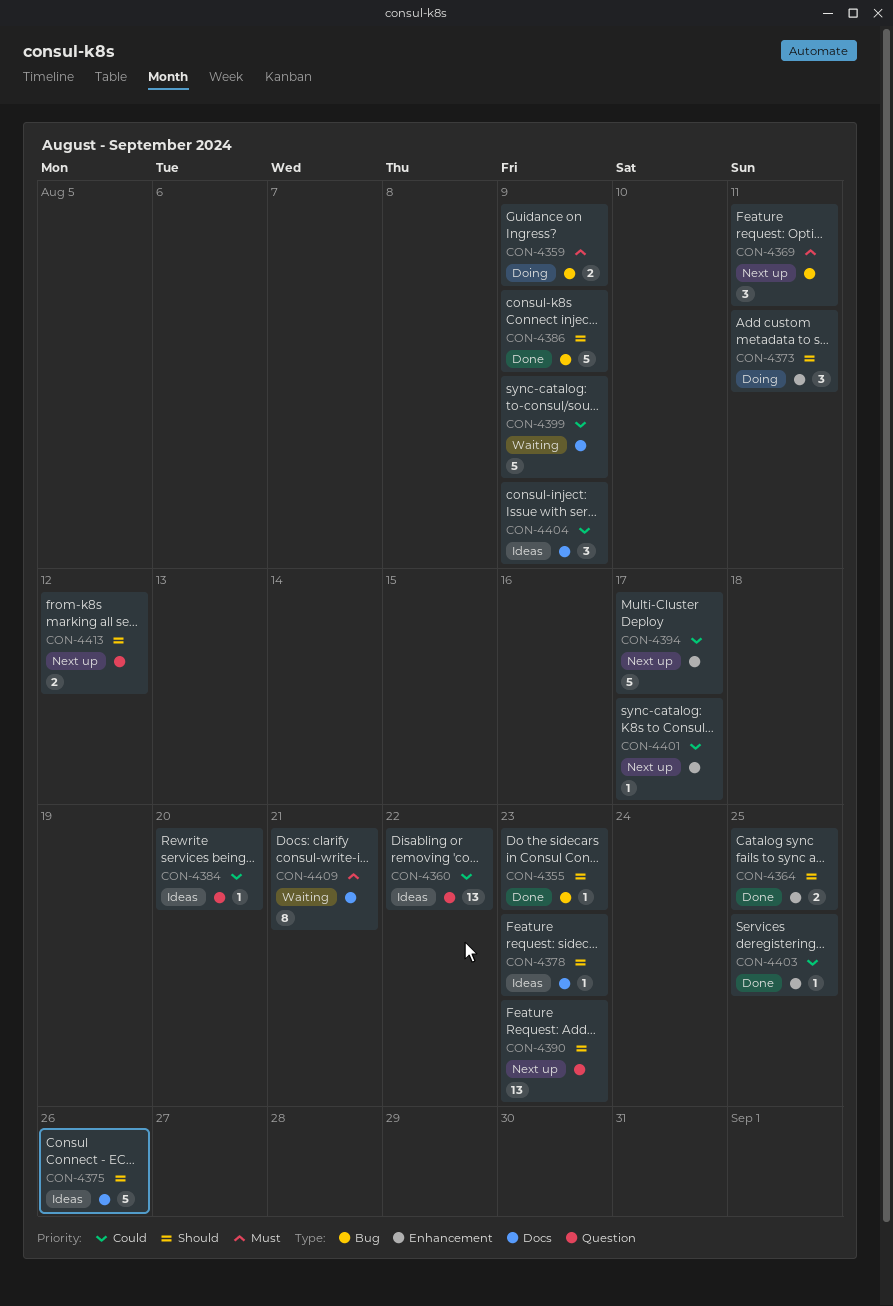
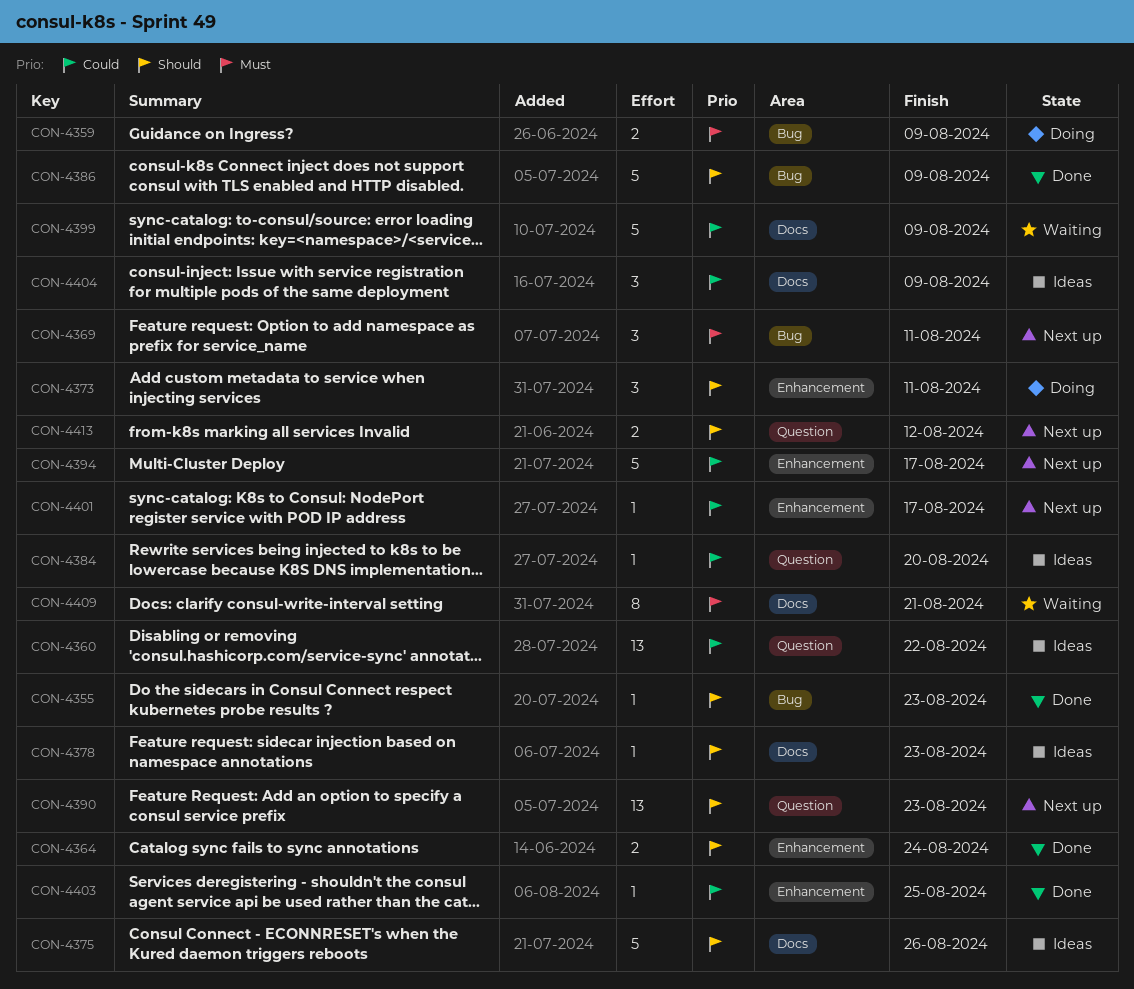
CON-4364, due: Aug 25 -> Aug 24

